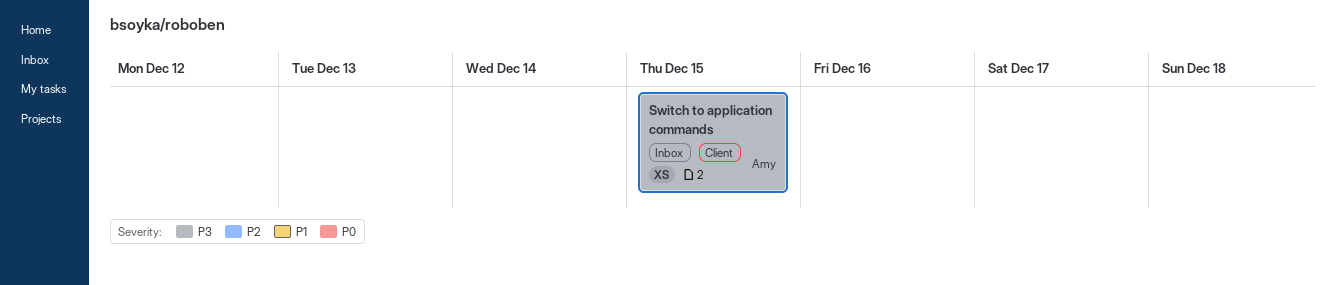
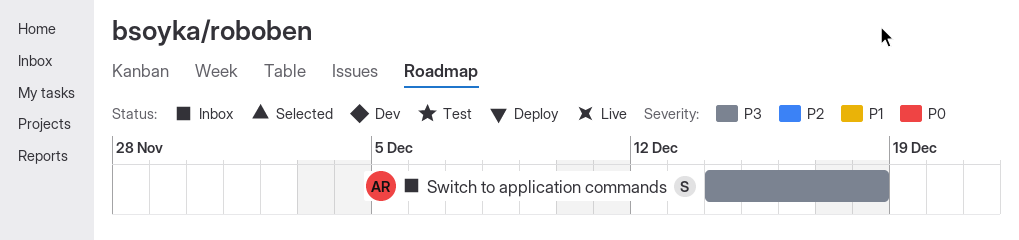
Switch to application commands, estimate: XS -> S
Switch to application commands, due: Dec 15 -> Dec 18

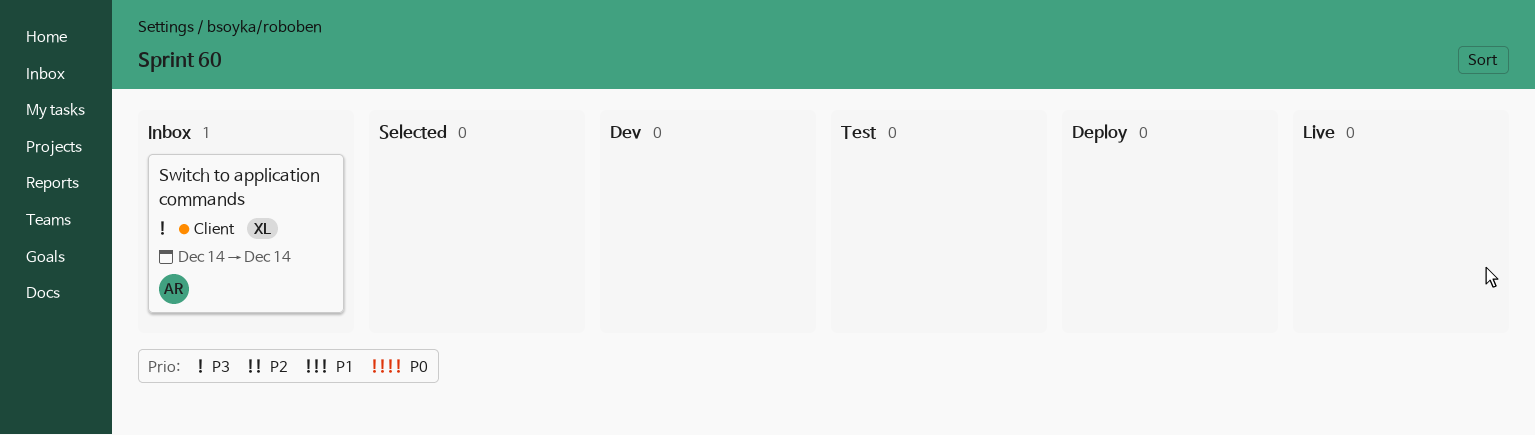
Switch to application commands, estimate: S -> XL
Switch to application commands, due: Dec 18 -> Dec 14

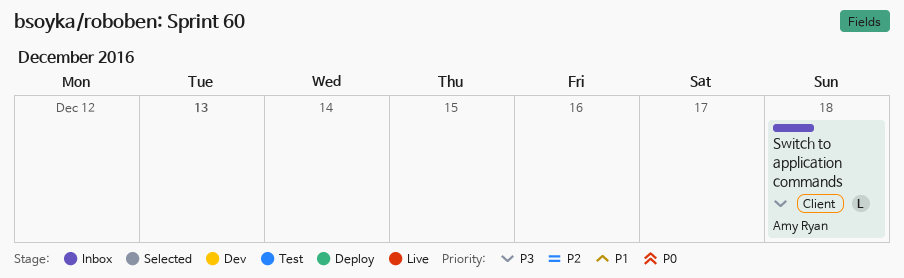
Switch to application commands, estimate: XL -> L
Switch to application commands, due: Dec 14 -> Dec 18

